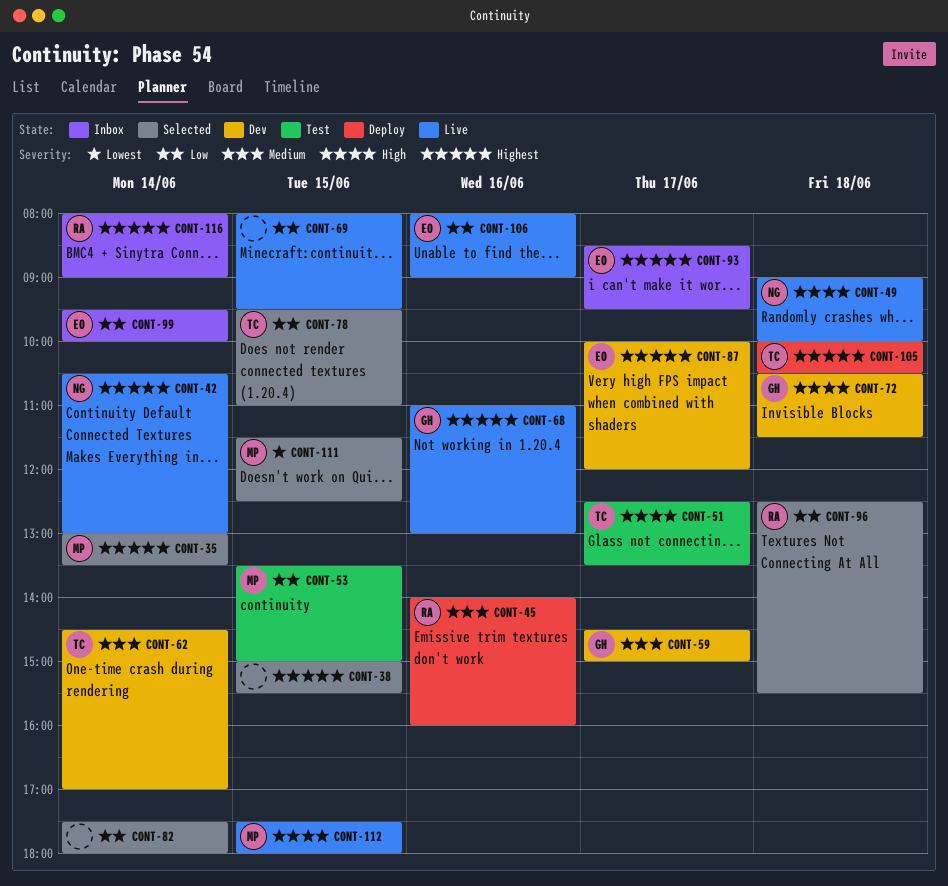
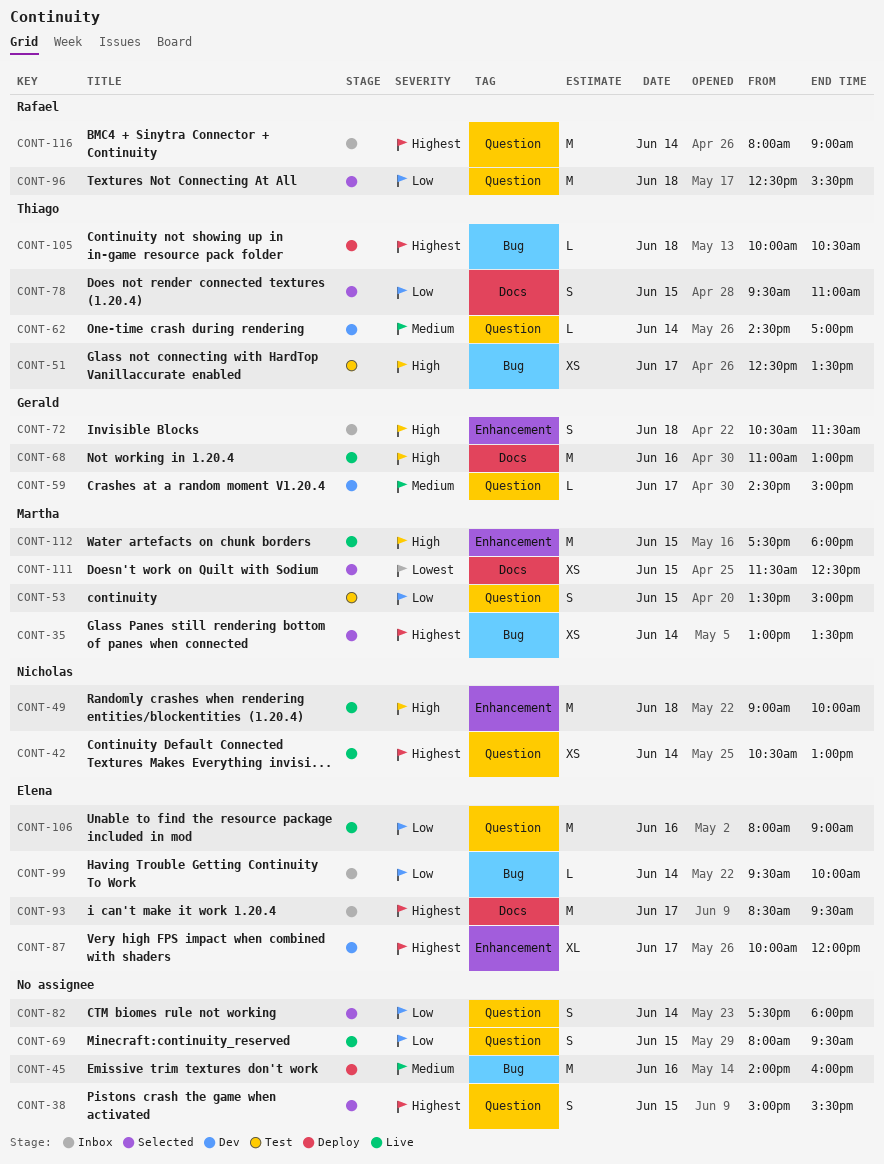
CONT-45, owner: Rafael -> none
CONT-68, priority: Highest -> High
CONT-72, status: Dev -> Inbox

